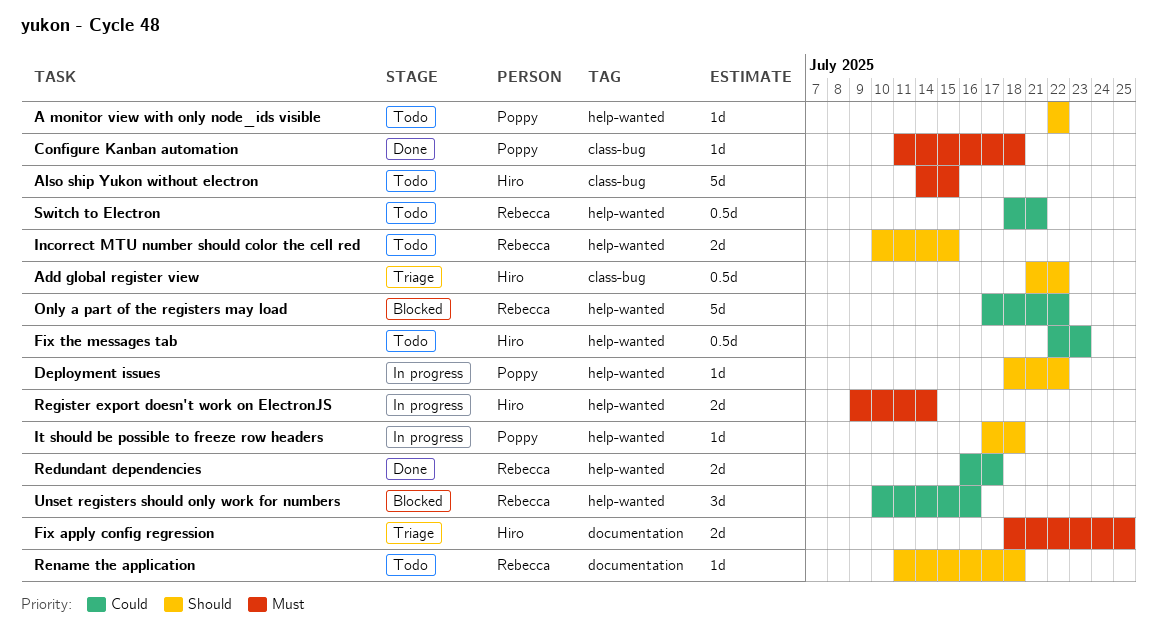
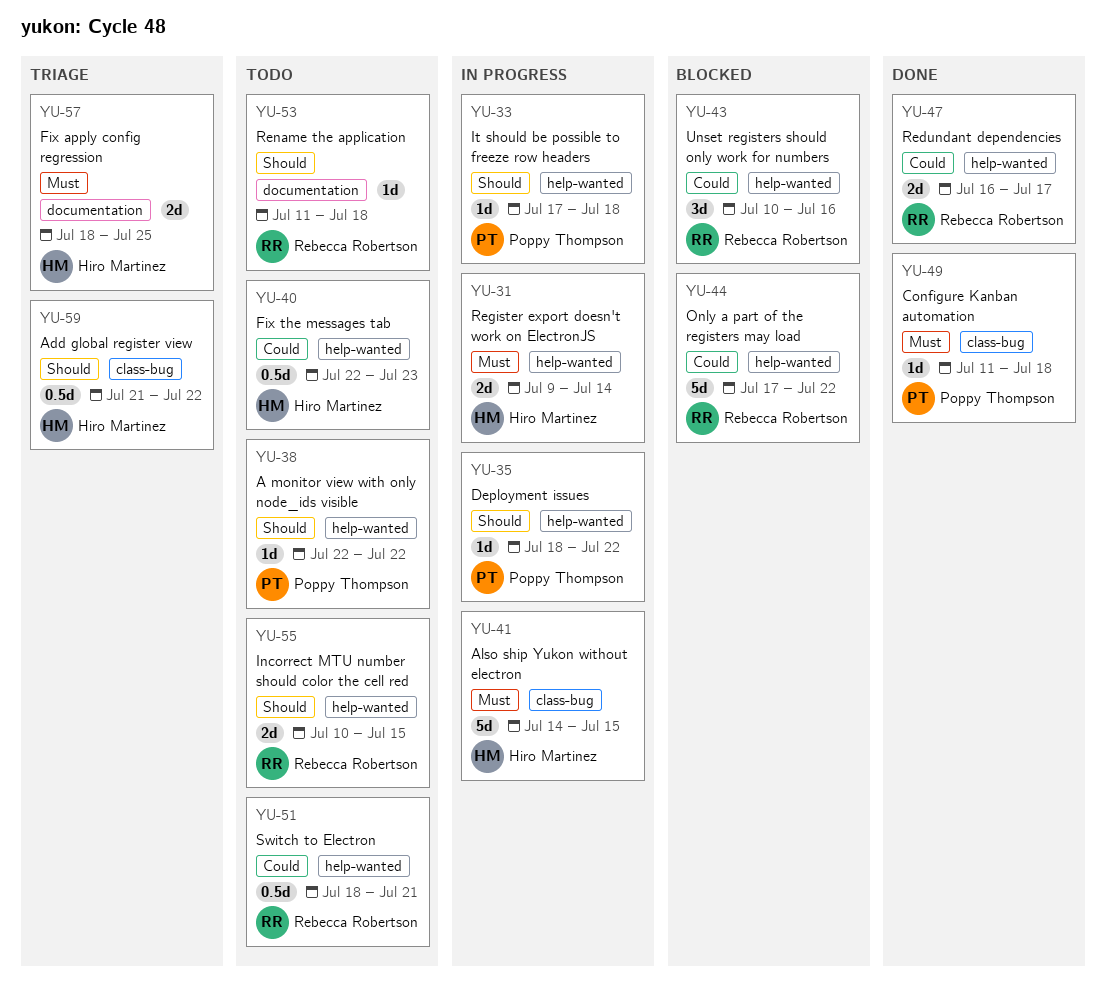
Also ship Yukon without electron, status: Todo -> In progress

